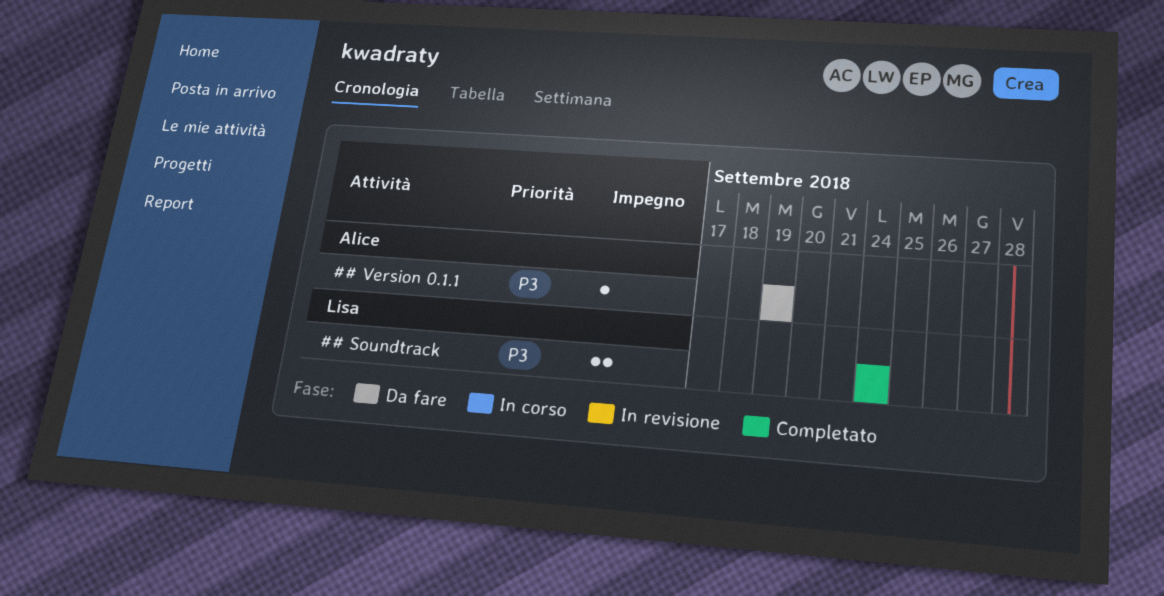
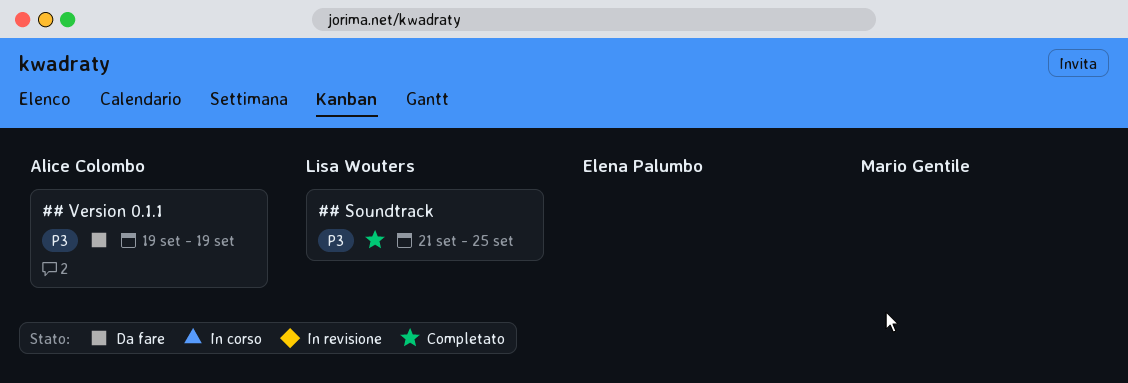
## Soundtrack, start: Sep 24 -> Sep 21
## Soundtrack, due: Sep 24 -> Sep 25

